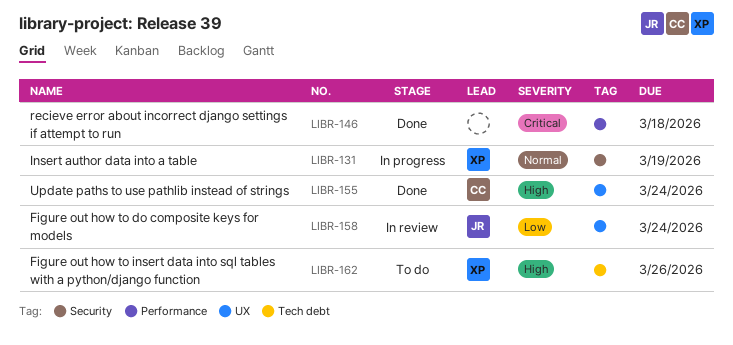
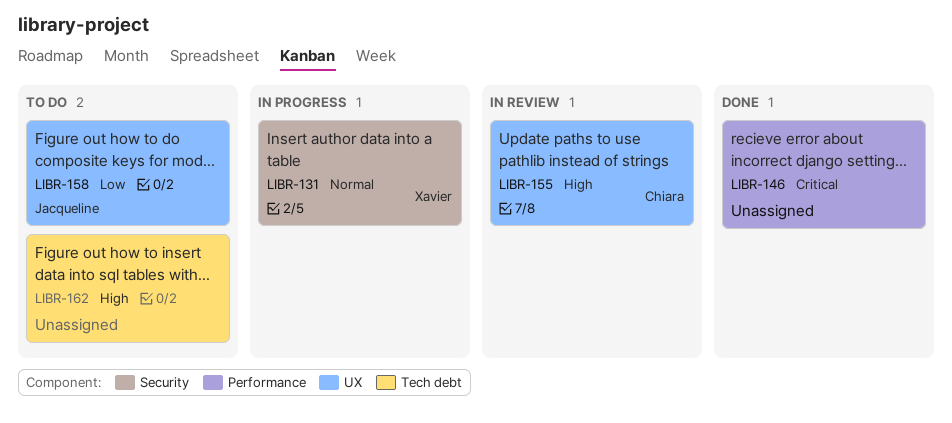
LIBR-155, status: Done -> In review
LIBR-158, status: In review -> To do
LIBR-162, owner: Xavier -> none

